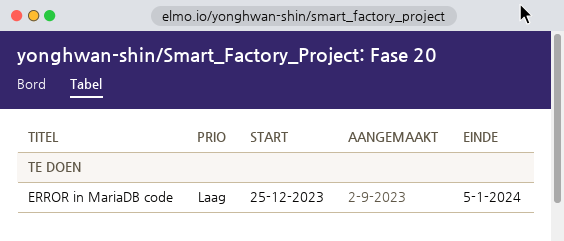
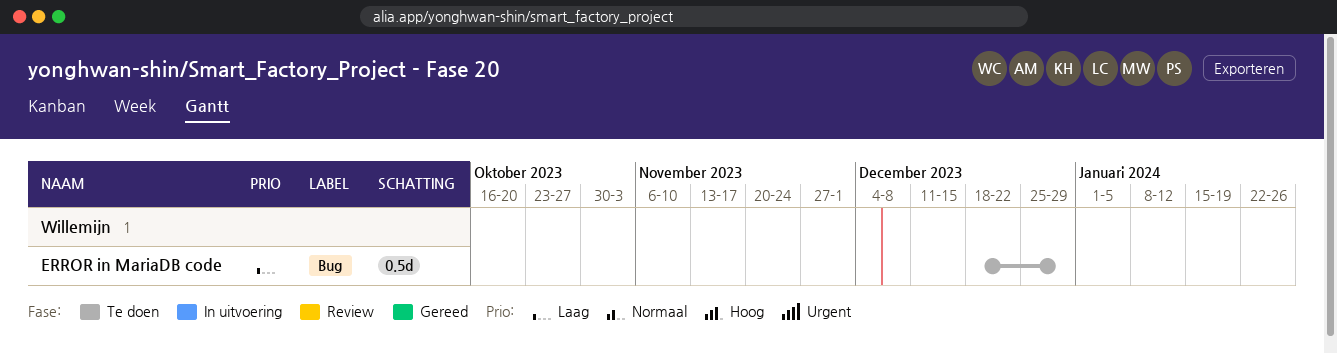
ERROR in MariaDB code, start: Dec 25 -> Dec 18
ERROR in MariaDB code, due: Jan 5 -> Dec 29

